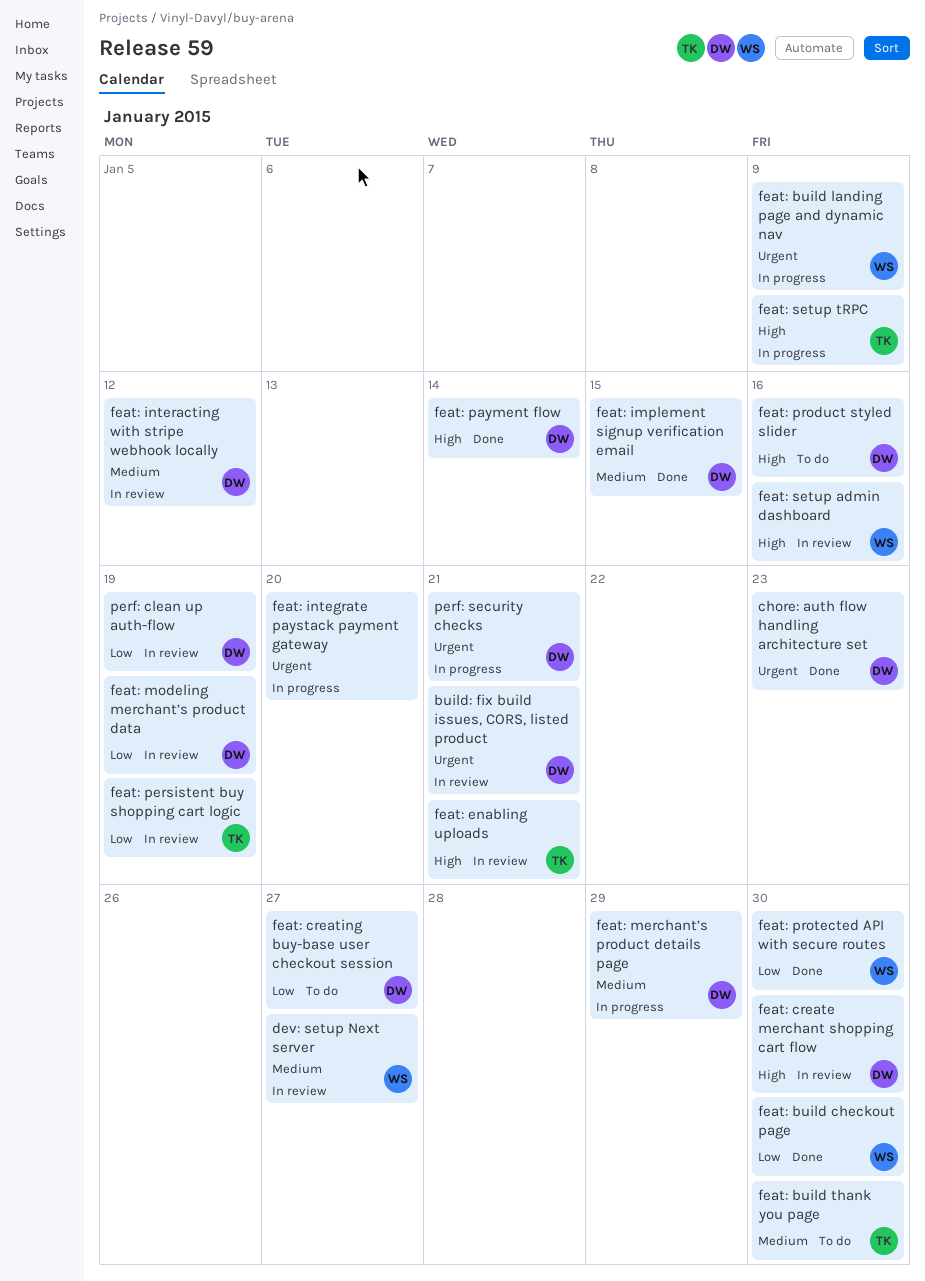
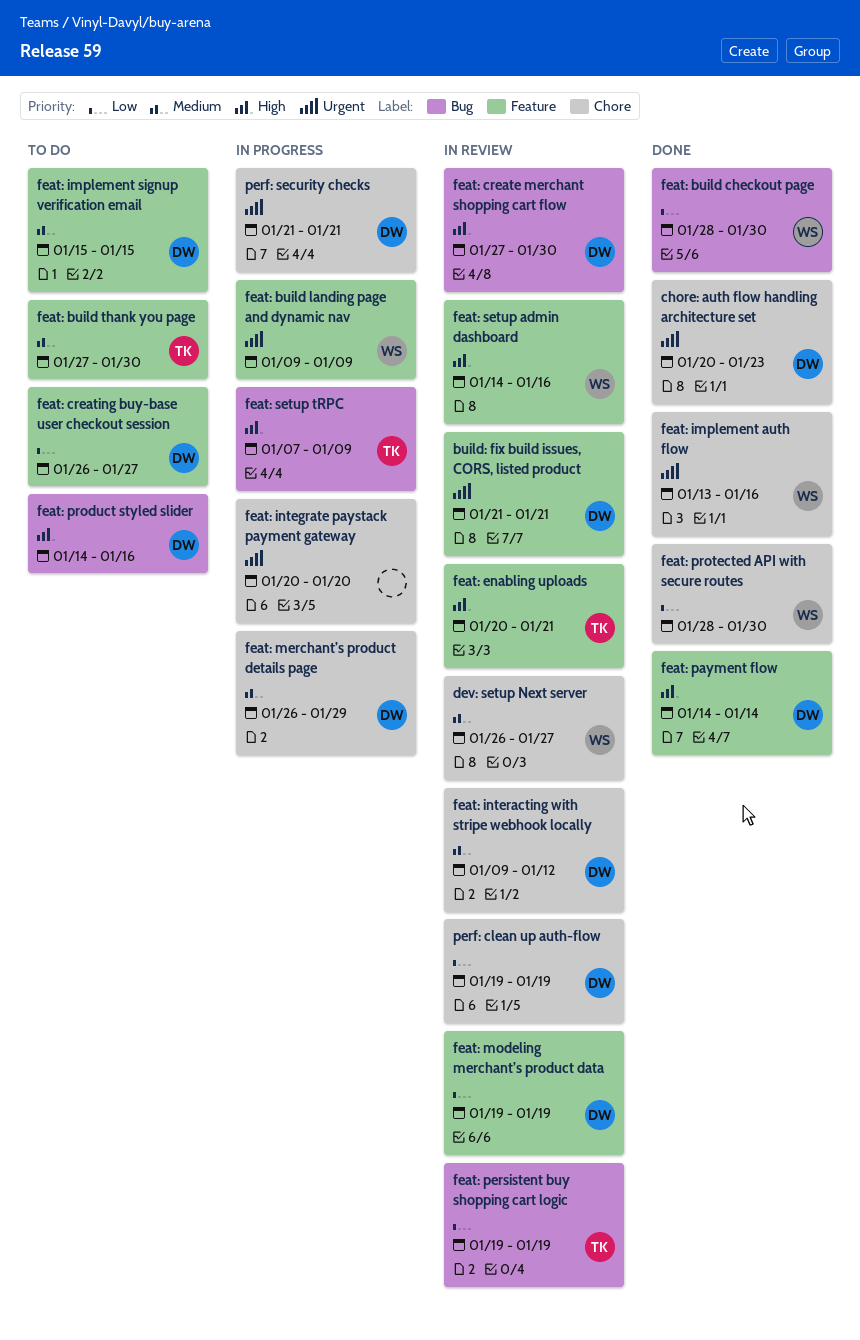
feat: implement auth flow: none -> present
feat: implement signup verification email, status: Done -> To do

